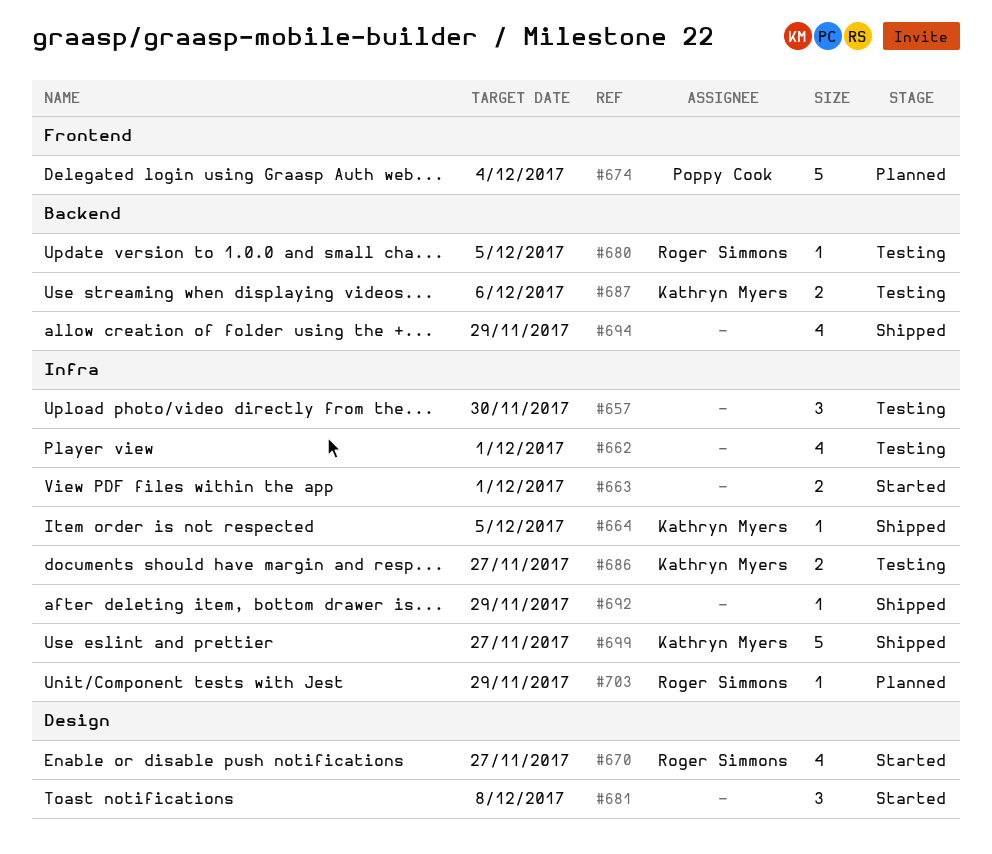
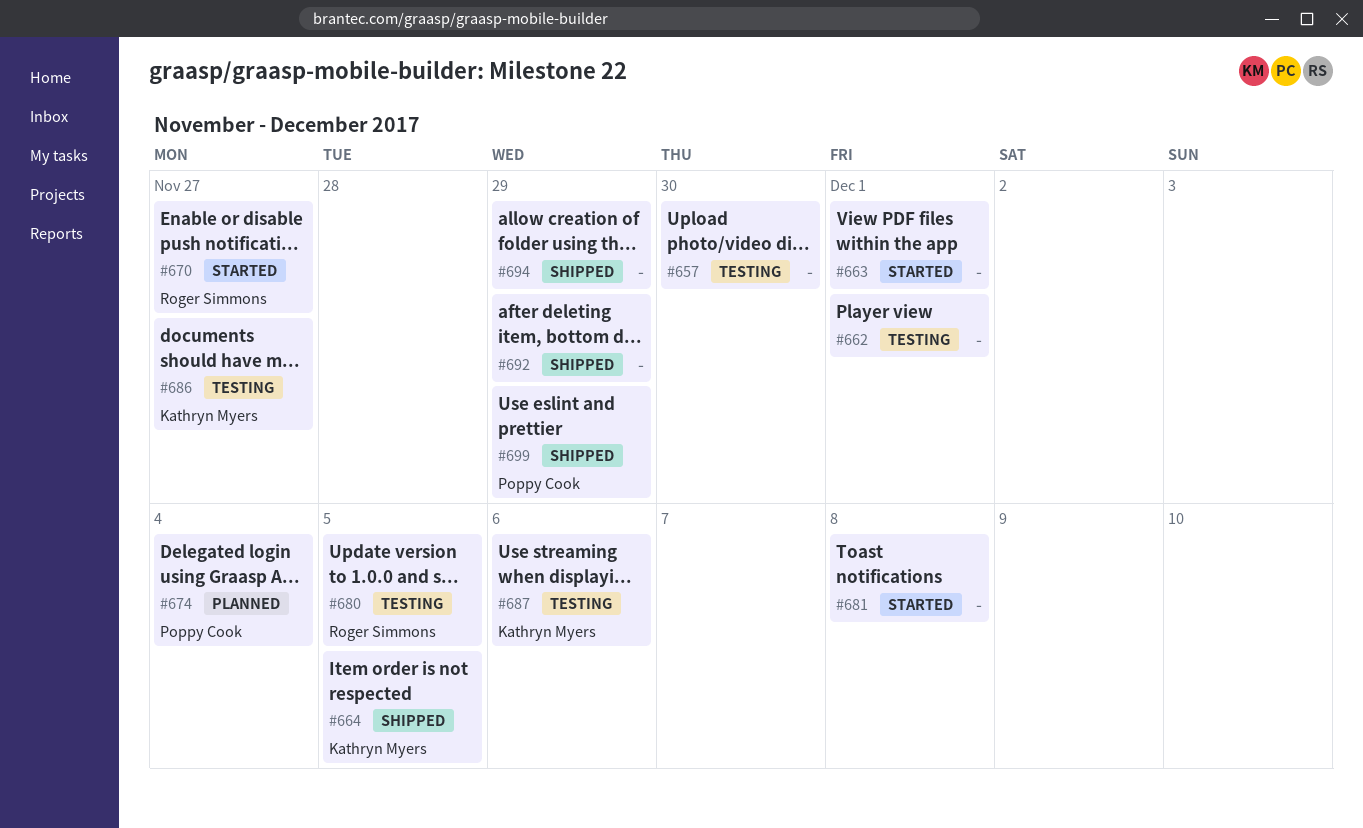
#699, owner: Kathryn Myers -> Poppy Cook
#699, due: Nov 27 -> Nov 29
#703: present -> none

